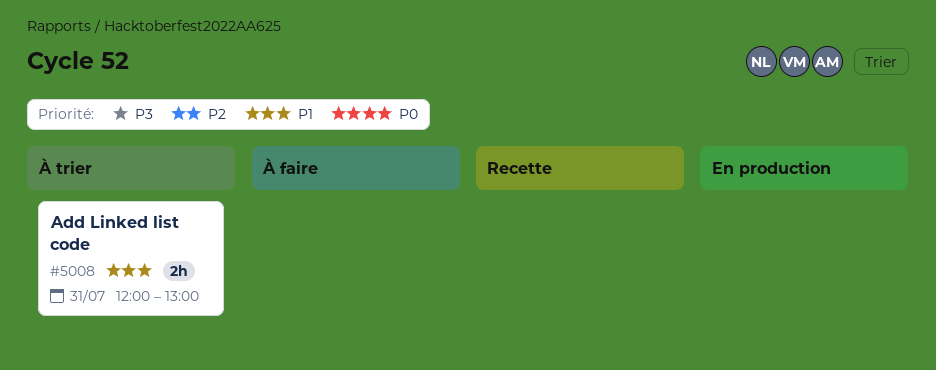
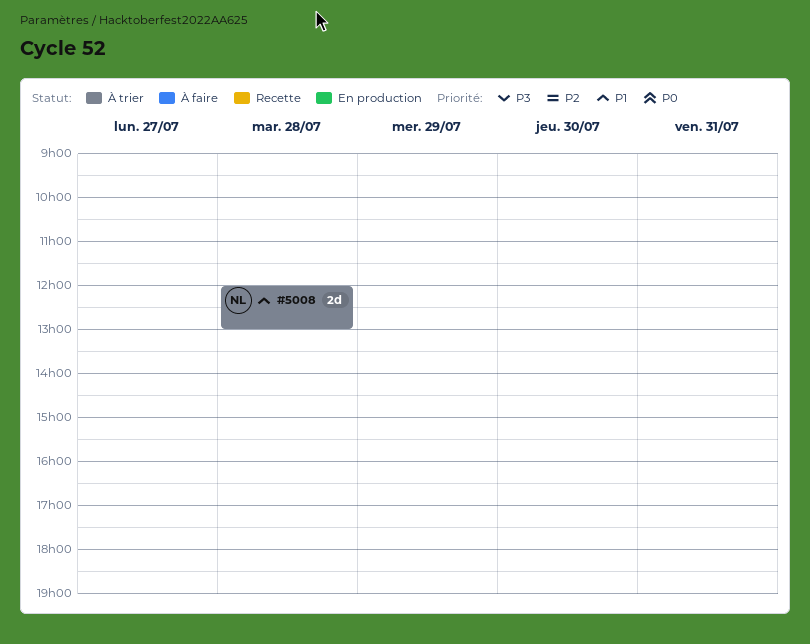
#5008, estimate: 2h -> 2d
#5008, day: Jul 31 -> Jul 28

